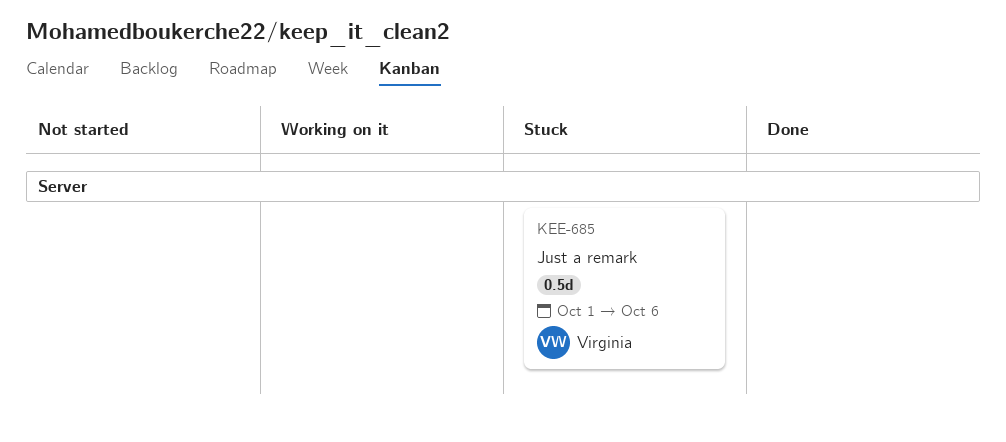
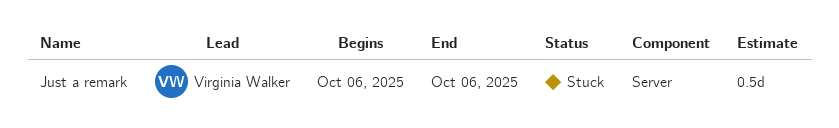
Just a remark, start: Oct 1 -> Oct 6

